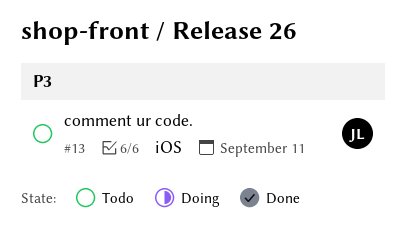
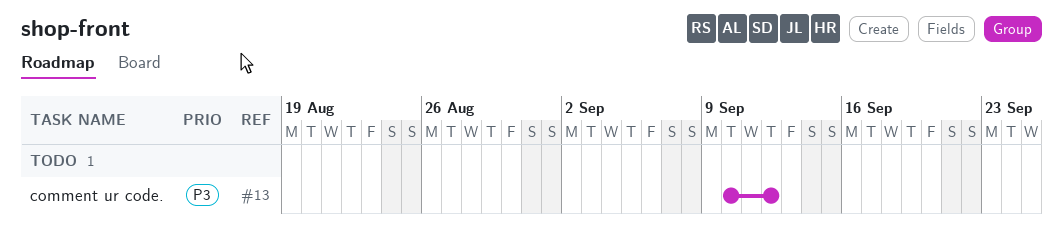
#13, due: Sep 11 -> Sep 12

